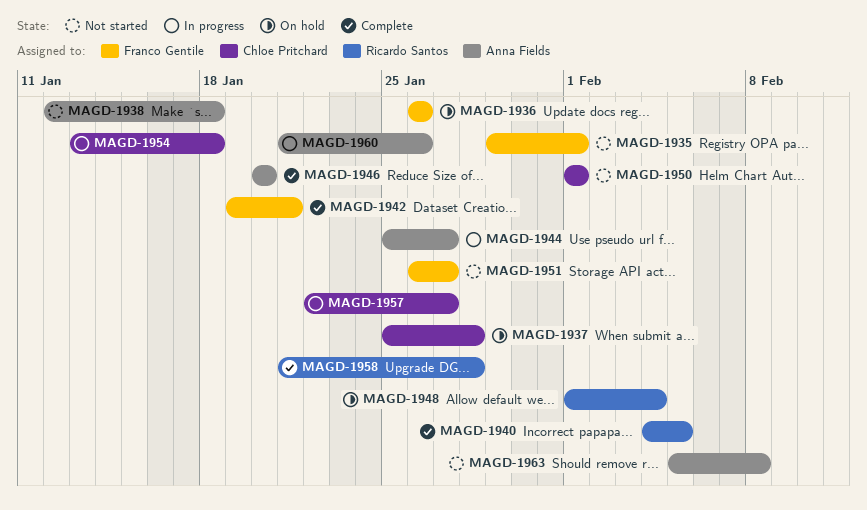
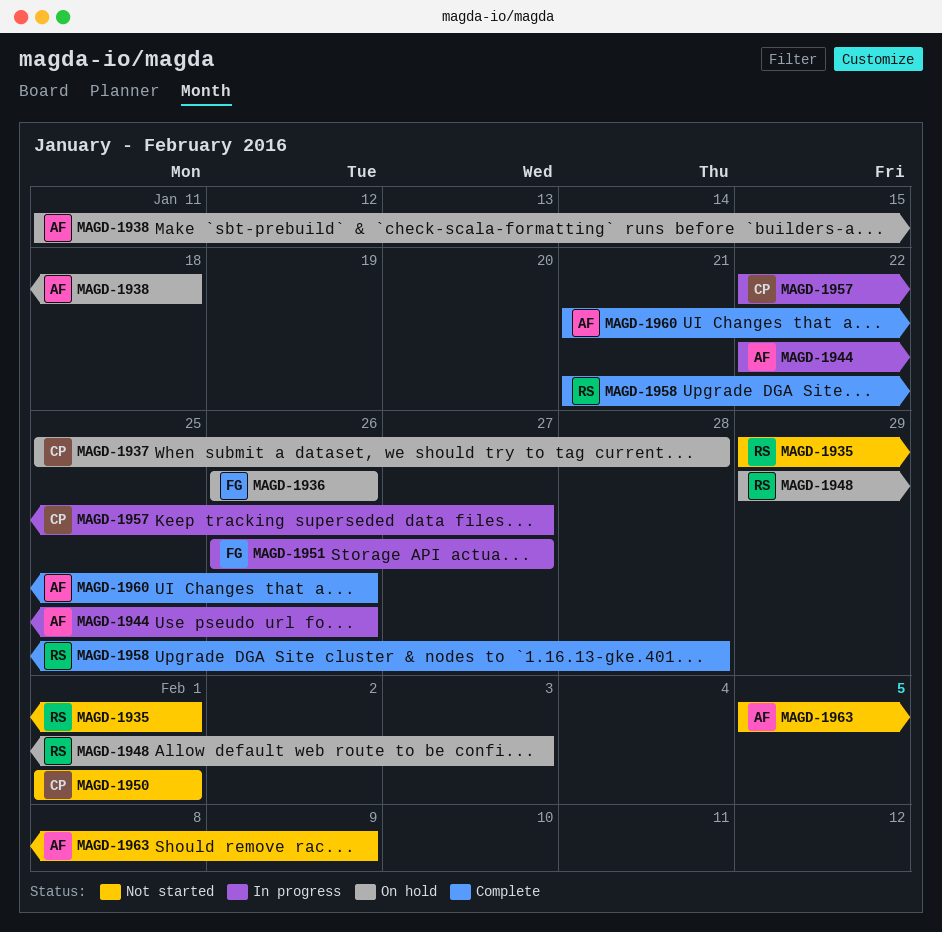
MAGD-1935, owner: Franco Gentile -> Ricardo Santos
MAGD-1938, status: Not started -> On hold
MAGD-1938, start: Jan 12 -> Jan 11
MAGD-1940: present -> none
MAGD-1942: present -> none
MAGD-1944, start: Jan 25 -> Jan 22
MAGD-1944, due: Jan 27 -> Jan 26
MAGD-1946: present -> none
MAGD-1948, start: Feb 1 -> Jan 29
MAGD-1948, due: Feb 4 -> Feb 3
MAGD-1951, status: Not started -> In progress
MAGD-1954: present -> none
MAGD-1960, status: In progress -> Complete
MAGD-1963, due: Feb 8 -> Feb 9

